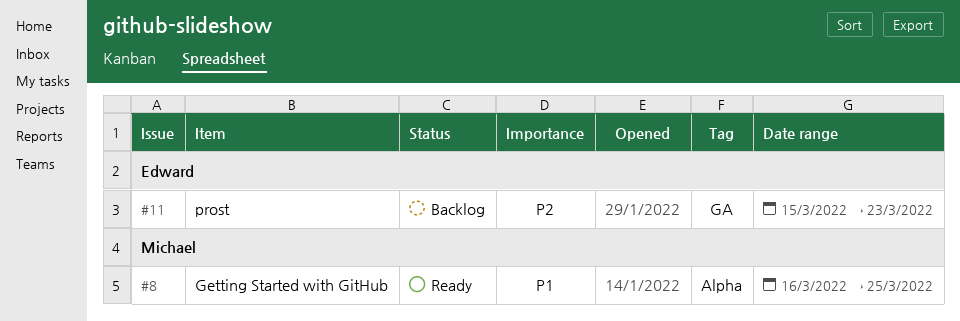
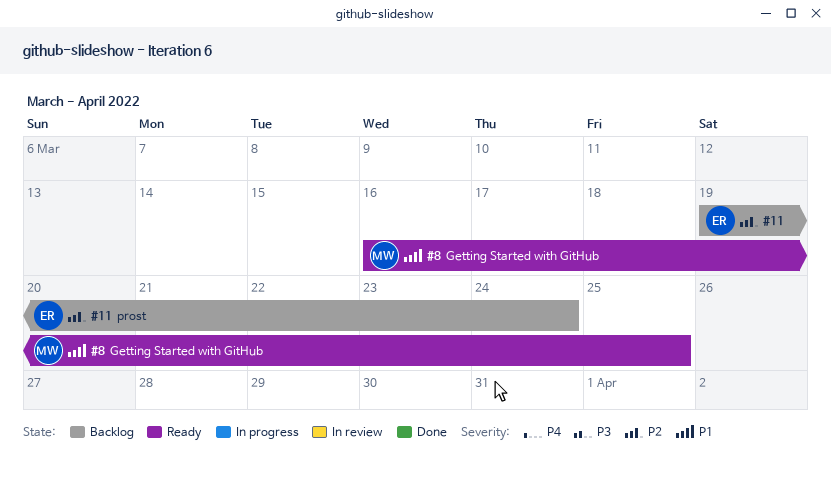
#11, start: Mar 15 -> Mar 19
#11, due: Mar 23 -> Mar 24

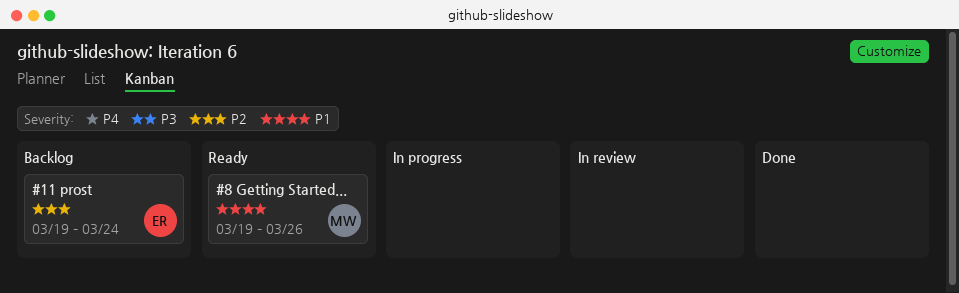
#8, start: Mar 16 -> Mar 19
#8, due: Mar 25 -> Mar 26

